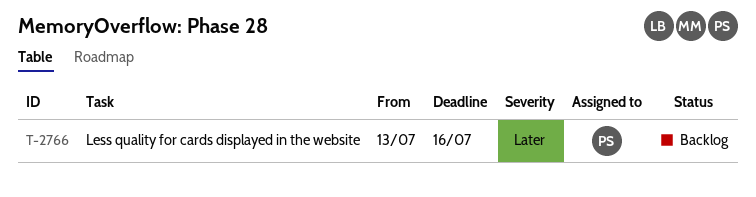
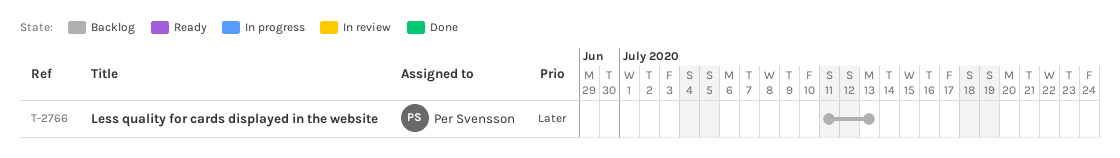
T-2766, start: Jul 13 -> Jul 11
T-2766, due: Jul 16 -> Jul 13

